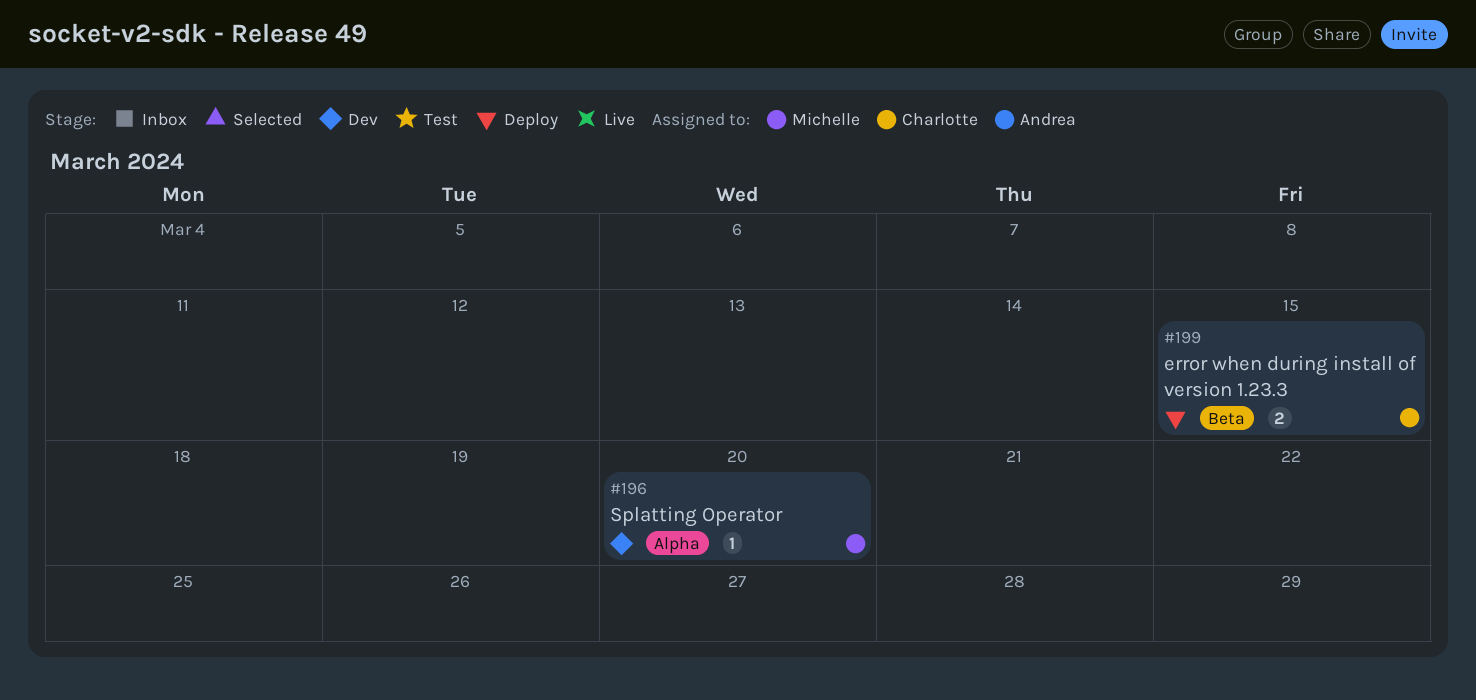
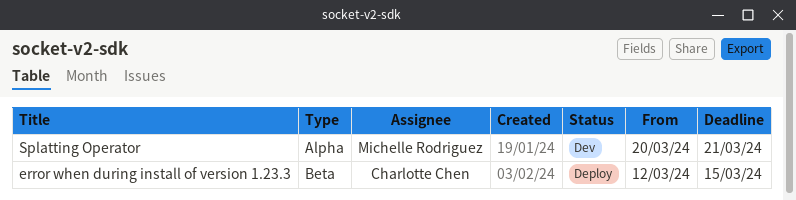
Splatting Operator, due: Mar 20 -> Mar 21

